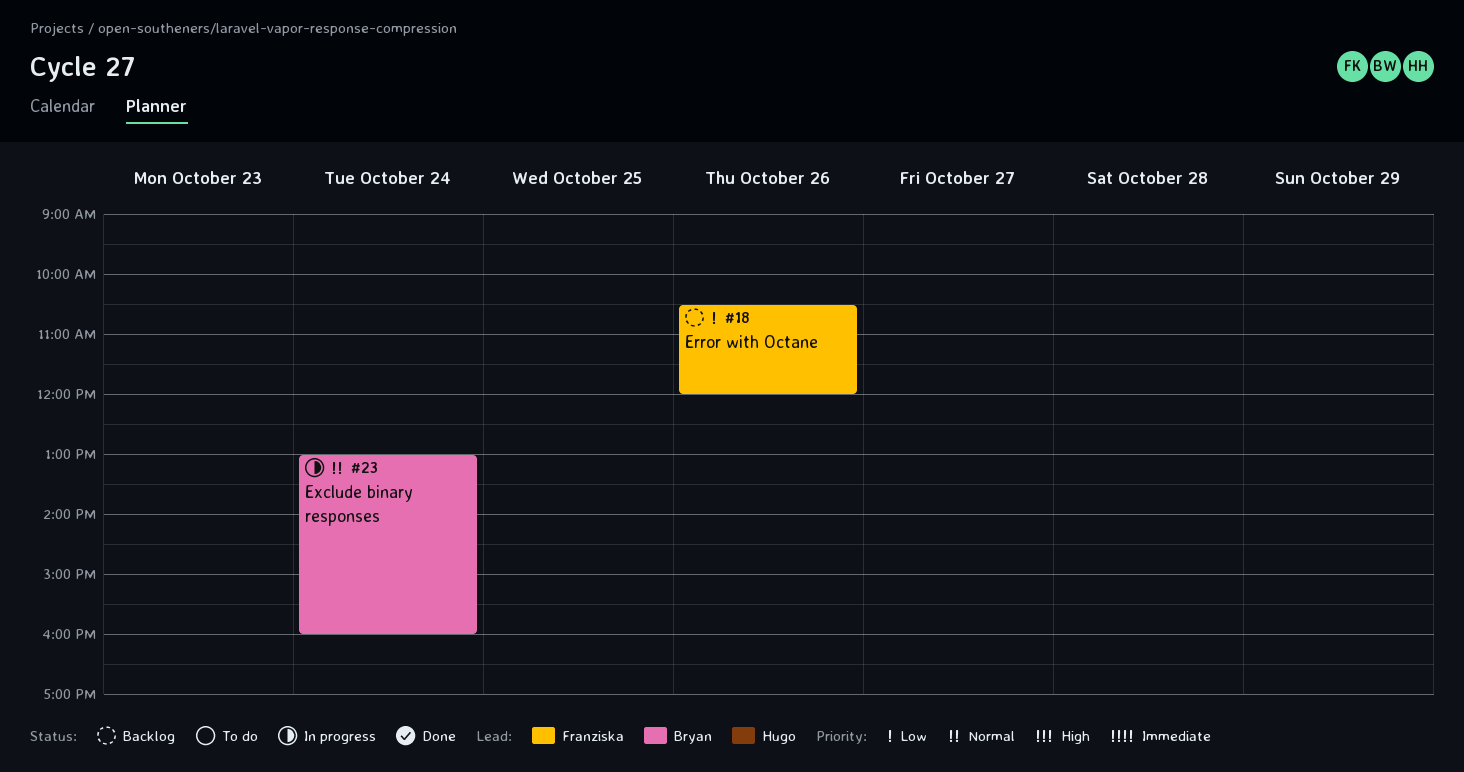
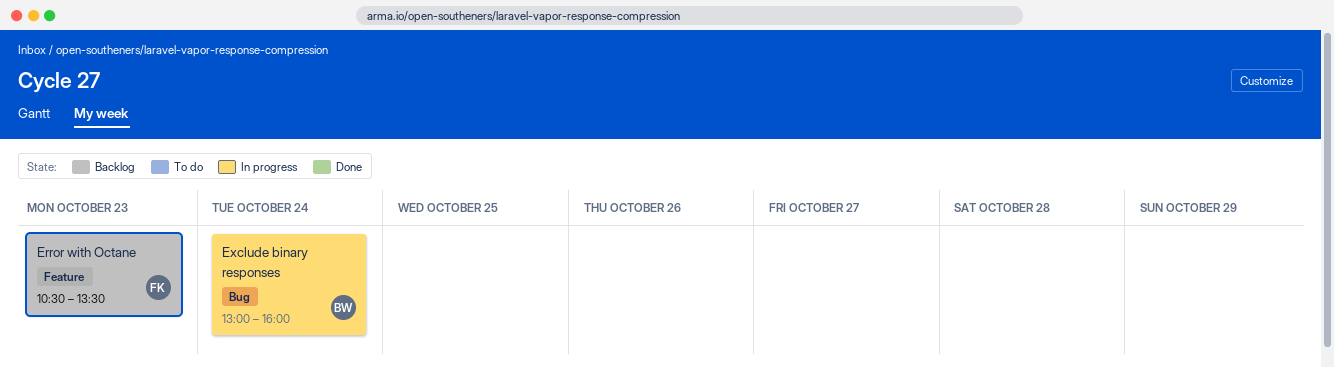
Error with Octane, day: Oct 26 -> Oct 23
Error with Octane, ends: 12:00 -> 13:30

